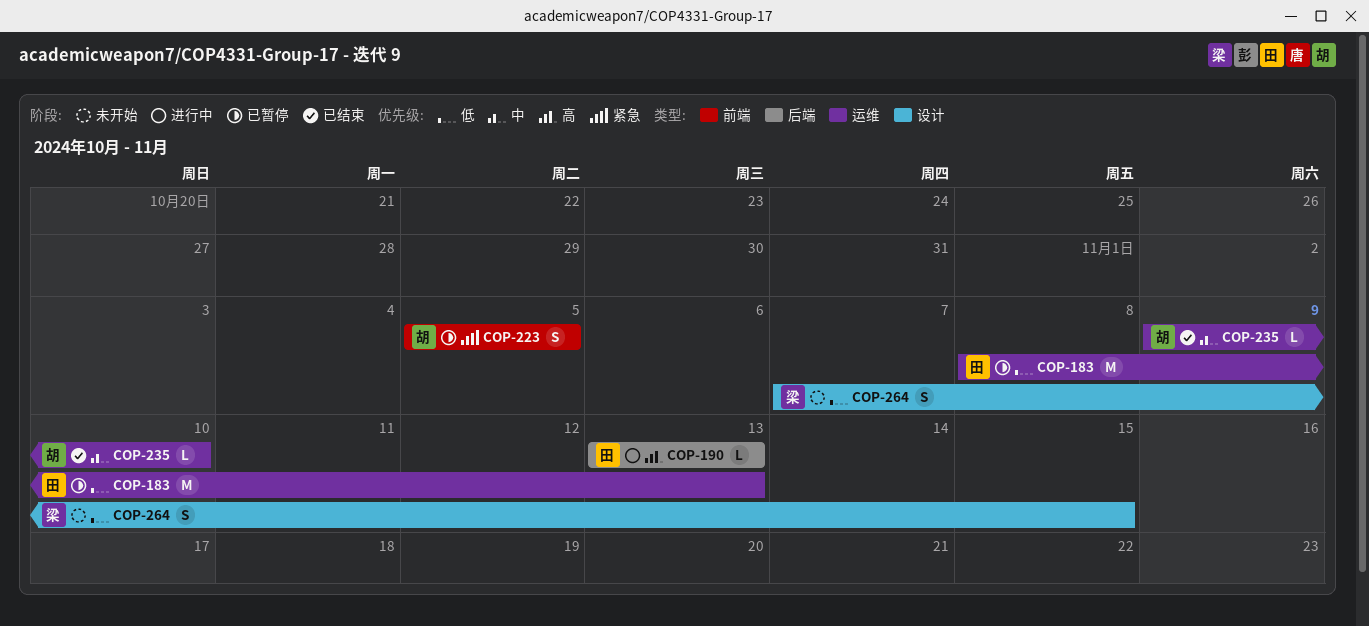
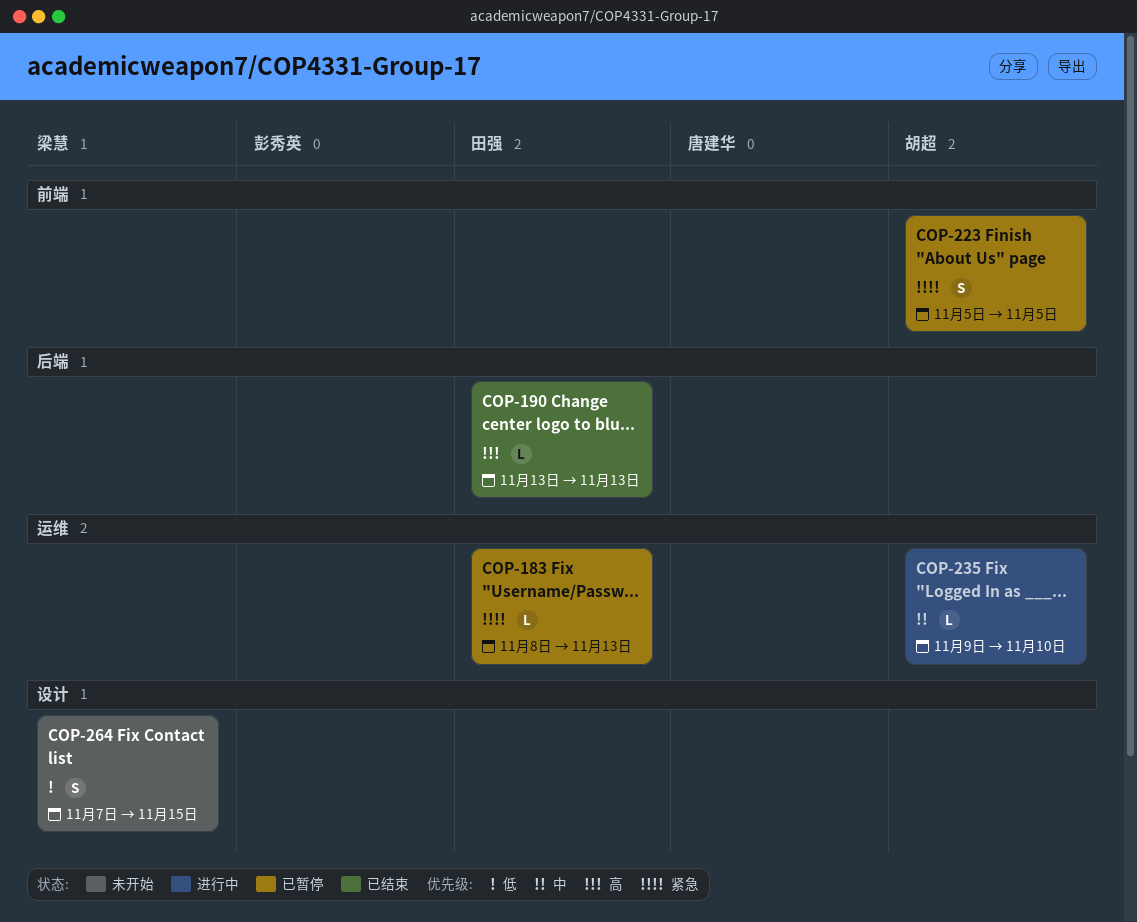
COP-183, priority: 低 -> 紧急
COP-183, estimate: M -> L
COP-190, status: 进行中 -> 已结束
COP-235, status: 已结束 -> 进行中

